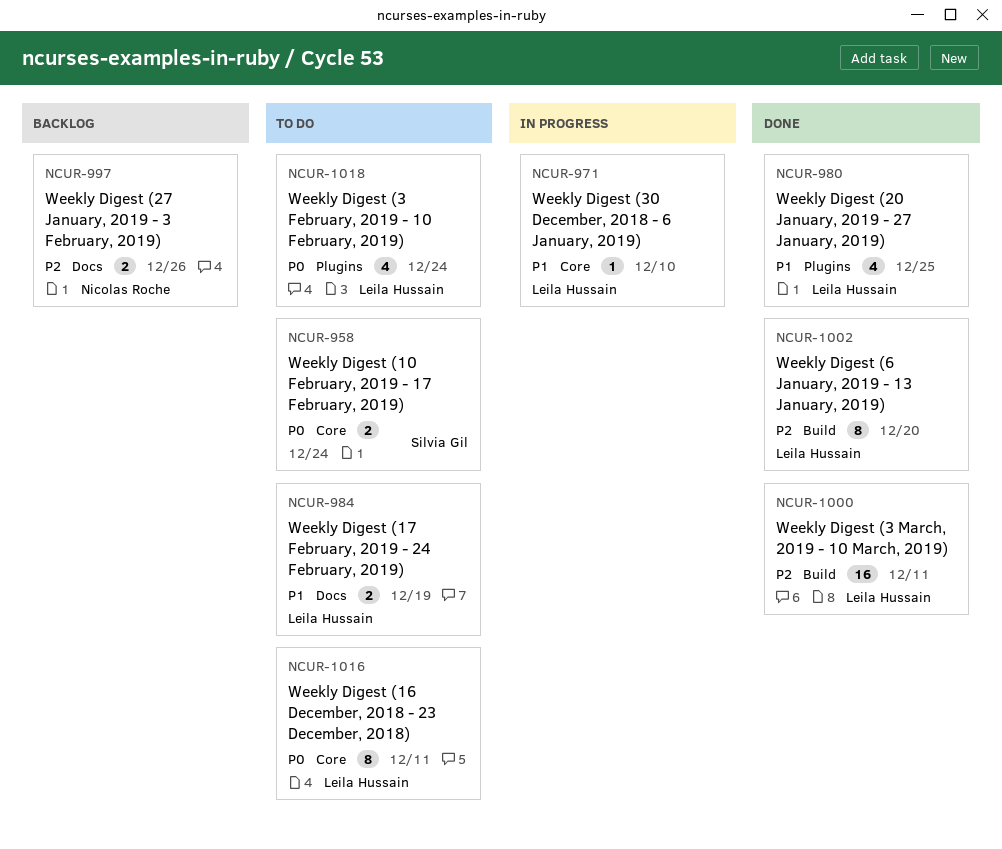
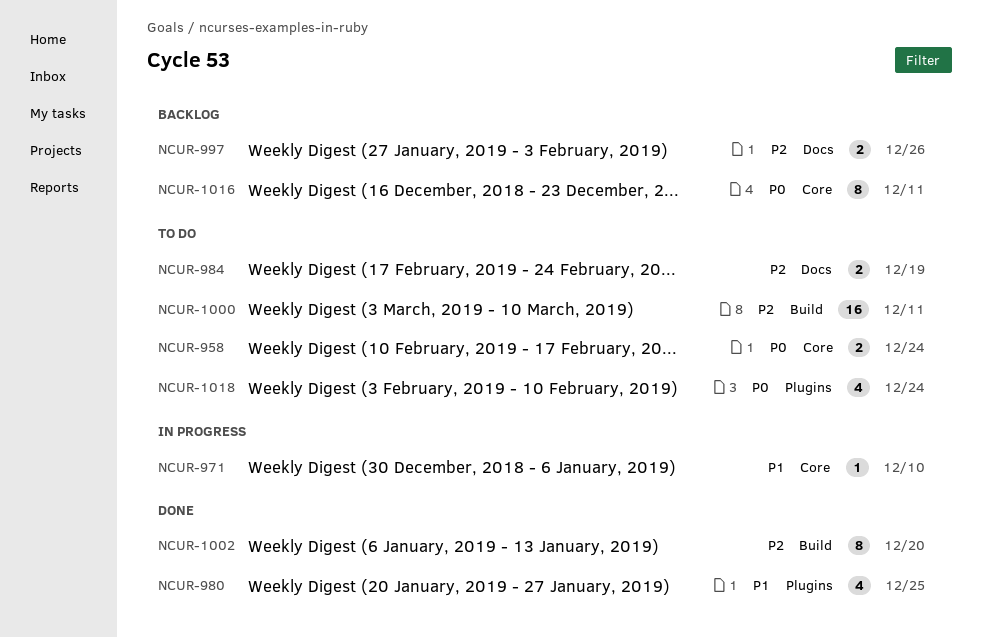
NCUR-984, priority: P1 -> P2
NCUR-1000, status: Done -> To do
NCUR-1016, status: To do -> Backlog

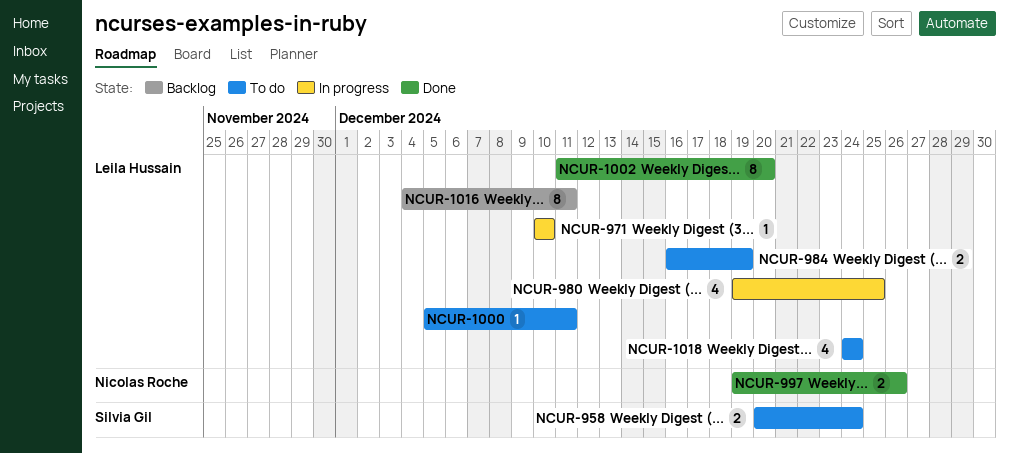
NCUR-980, status: Done -> In progress
NCUR-997, status: Backlog -> Done
NCUR-1000, estimate: 16 -> 1

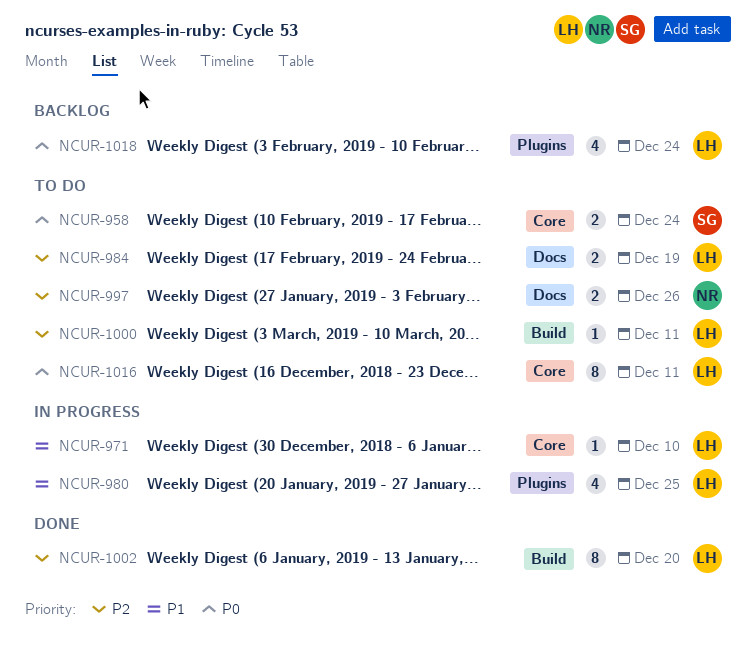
NCUR-997, status: Done -> To do
NCUR-1016, status: Backlog -> To do
NCUR-1018, status: To do -> Backlog

